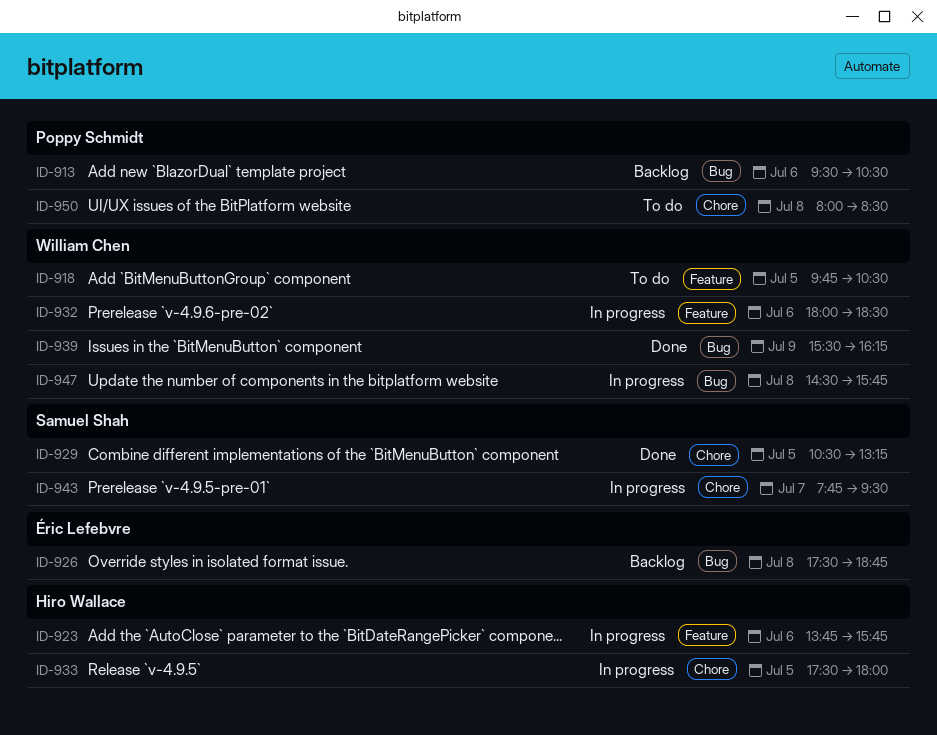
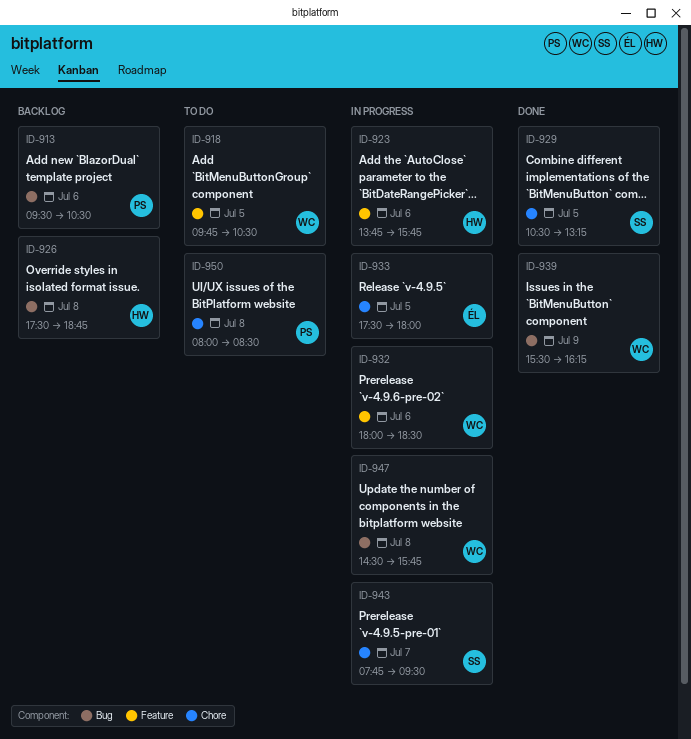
ID-926, owner: Éric Lefebvre -> Hiro Wallace
ID-933, owner: Hiro Wallace -> Éric Lefebvre

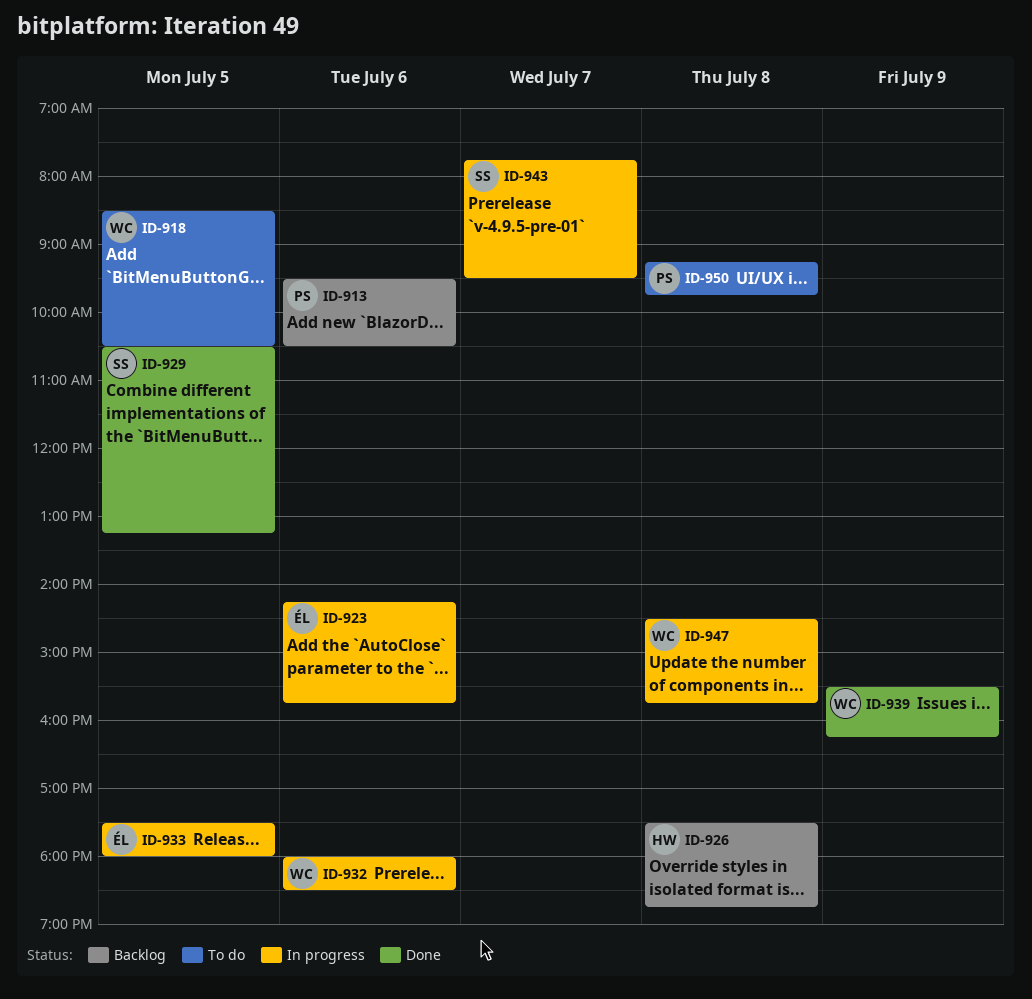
ID-918, begins: 09:45 -> 08:30
ID-923, owner: HW -> ÉL
ID-923, begins: 13:45 -> 14:15
ID-950, begins: 08:00 -> 09:15
ID-950, ends: 08:30 -> 09:45

